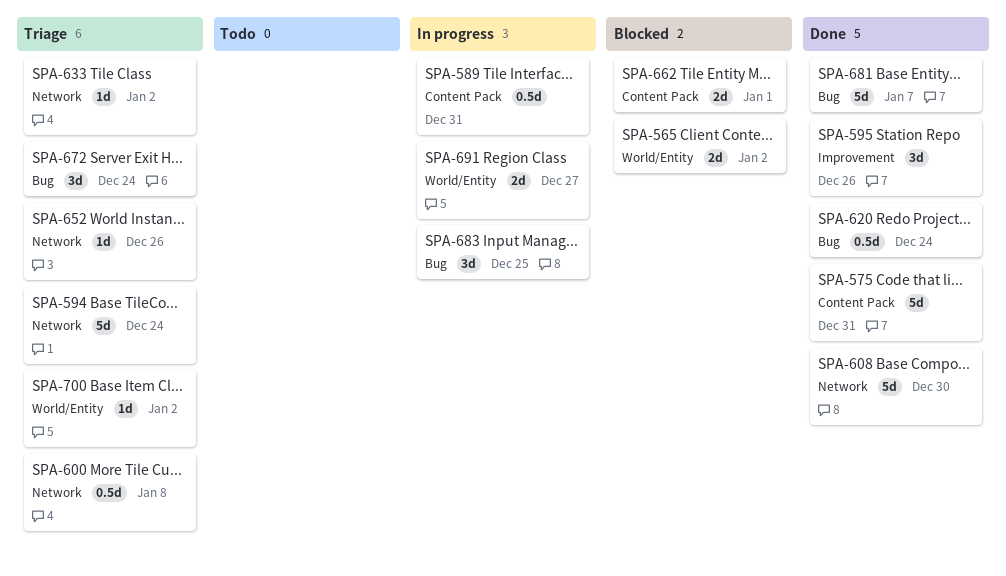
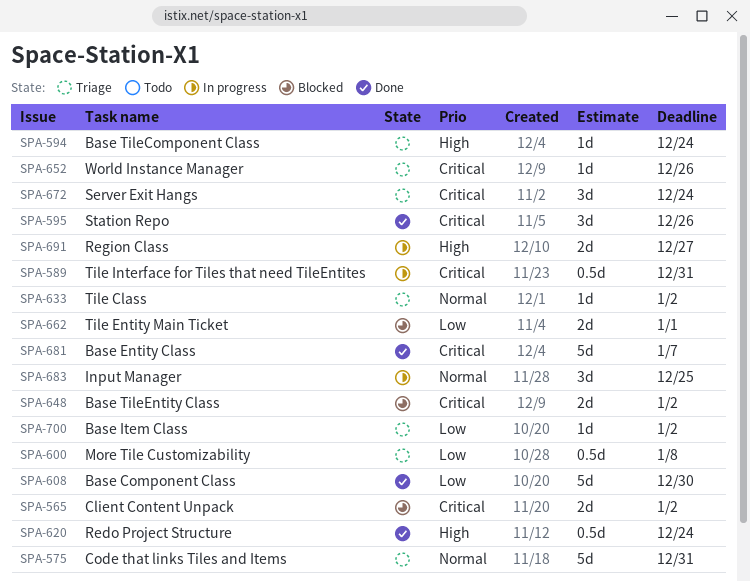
SPA-575, status: Done -> Triage
SPA-594, estimate: 5d -> 1d
SPA-648: none -> present

